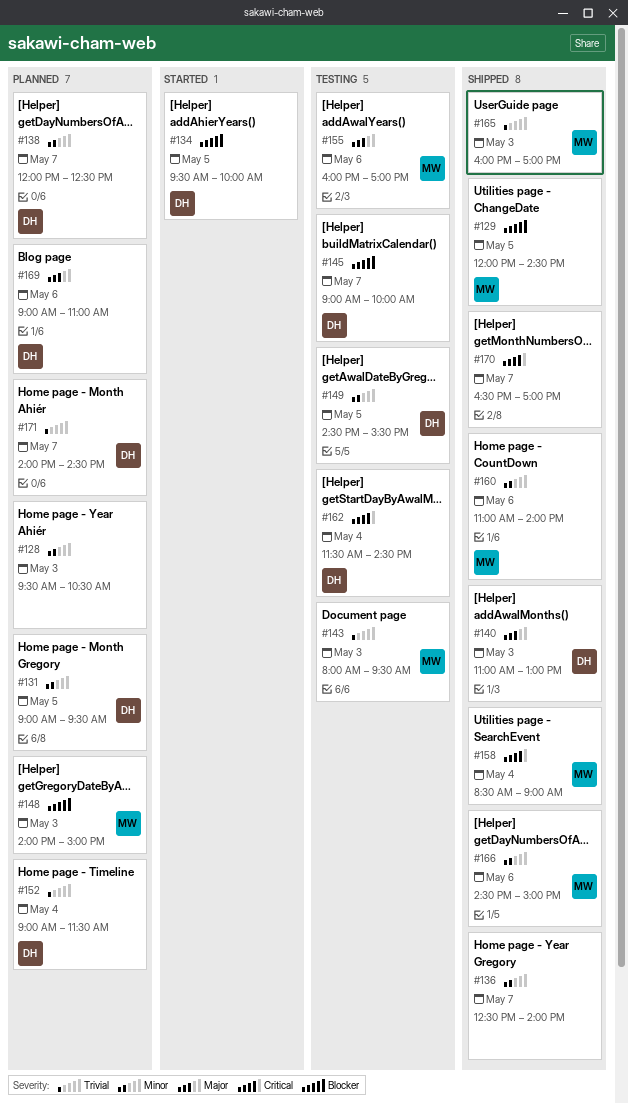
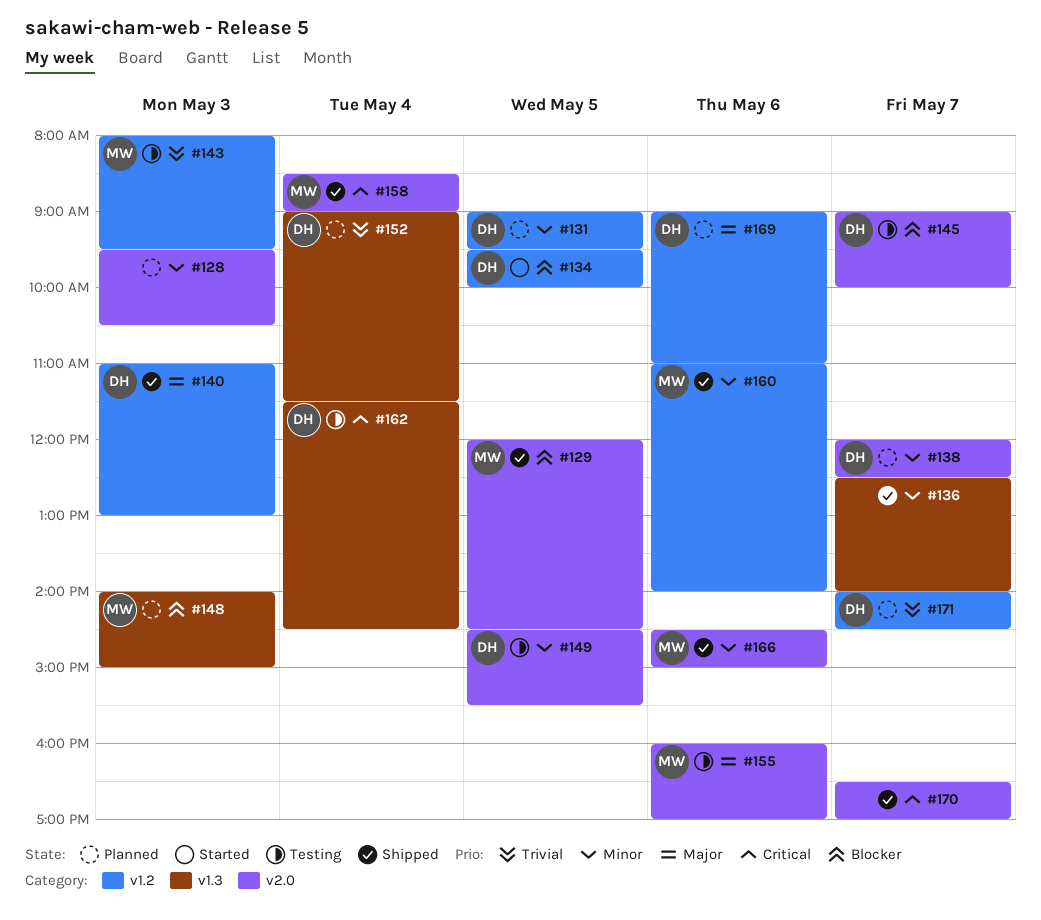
#165: present -> none

